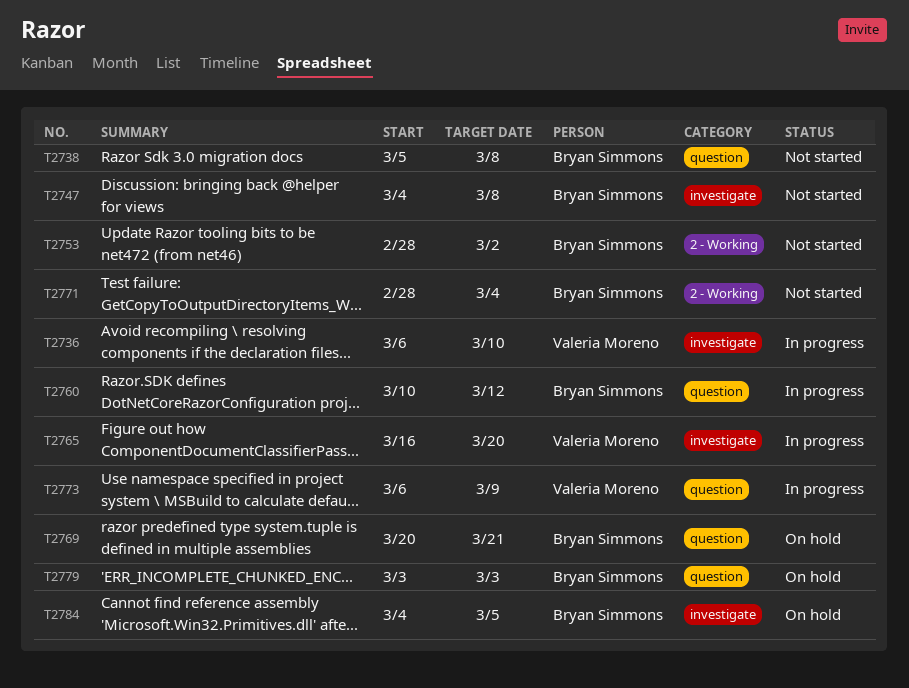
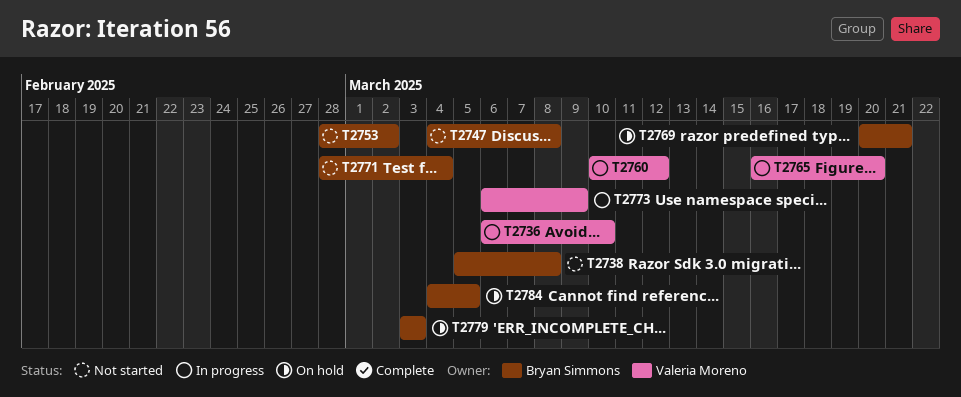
T2760, owner: Bryan Simmons -> Valeria Moreno

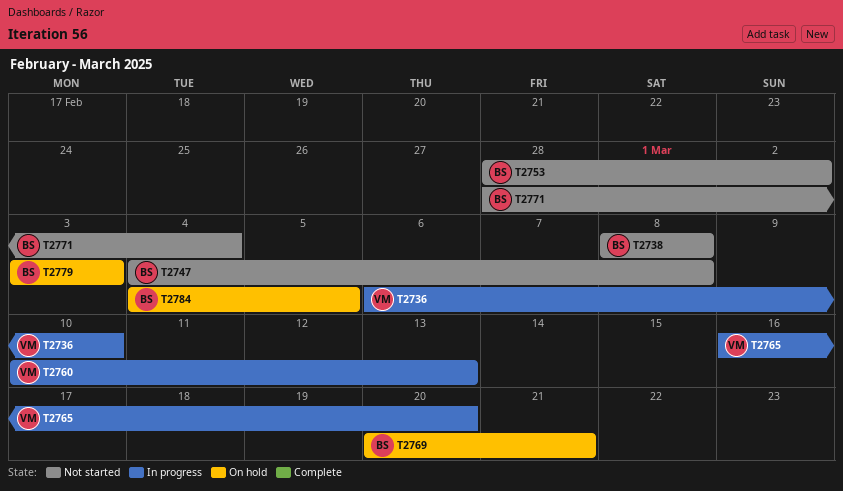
T2738, start: Mar 5 -> Mar 8
T2760, due: Mar 12 -> Mar 13
T2773: present -> none

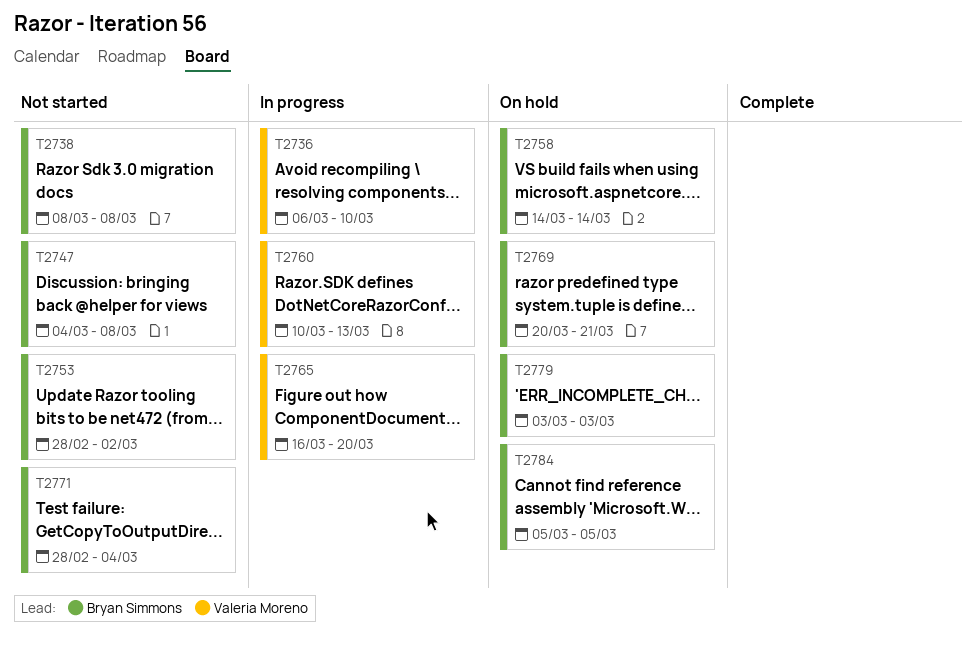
T2758: none -> present
T2784, start: Mar 4 -> Mar 5

